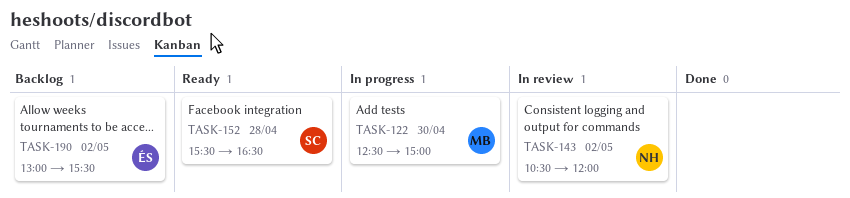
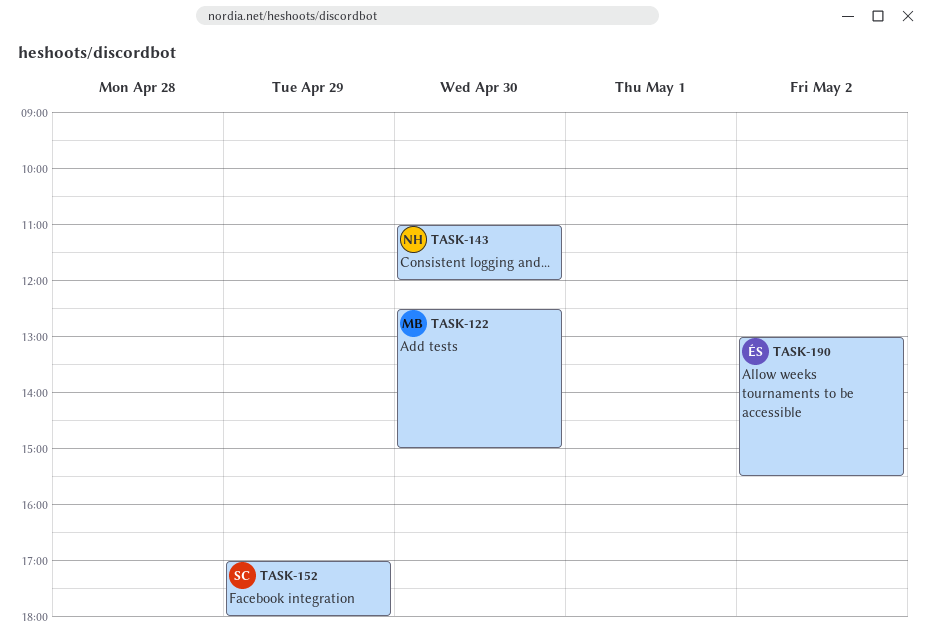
TASK-143, day: May 2 -> Apr 30
TASK-143, begins: 10:30 -> 11:00
TASK-152, day: Apr 28 -> Apr 29
TASK-152, begins: 15:30 -> 17:00
TASK-152, ends: 16:30 -> 18:00

